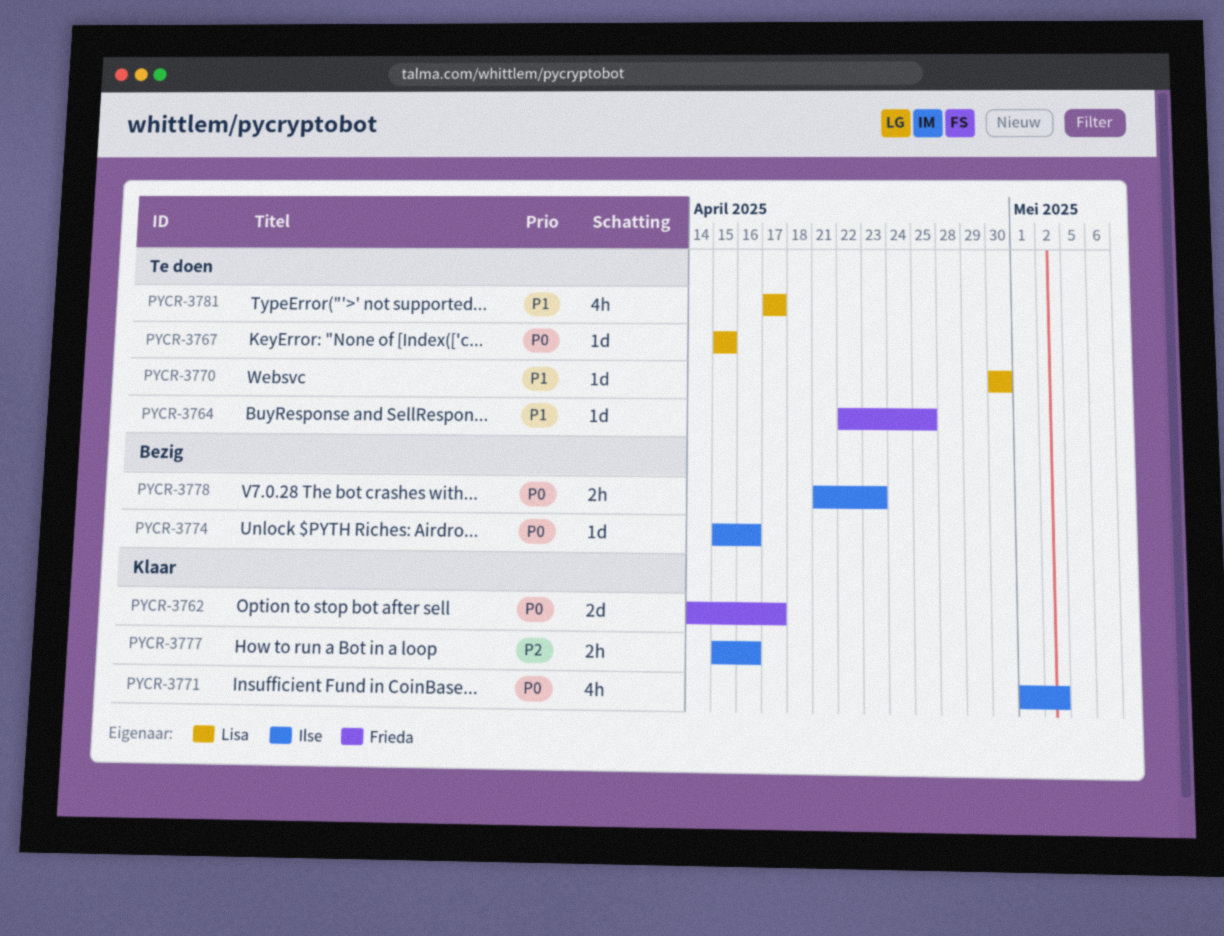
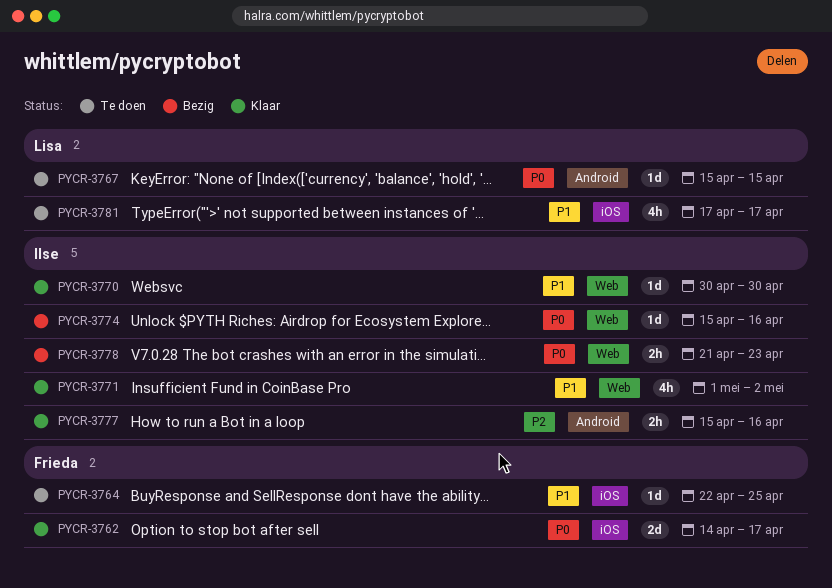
PYCR-3770, status: Te doen -> Klaar
PYCR-3770, owner: Lisa -> Ilse
PYCR-3771, priority: P0 -> P1

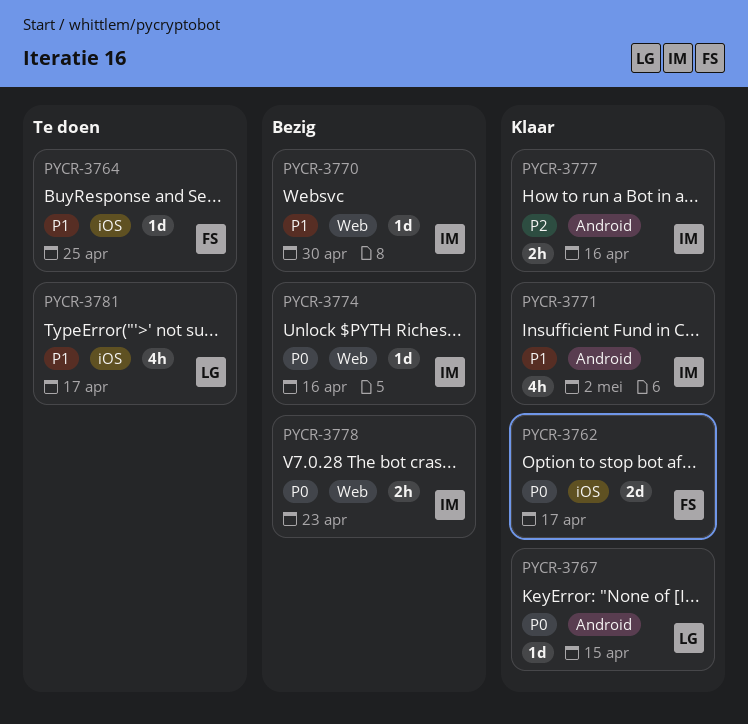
PYCR-3767, status: Te doen -> Klaar
PYCR-3770, status: Klaar -> Bezig
PYCR-3771, label: Web -> Android

